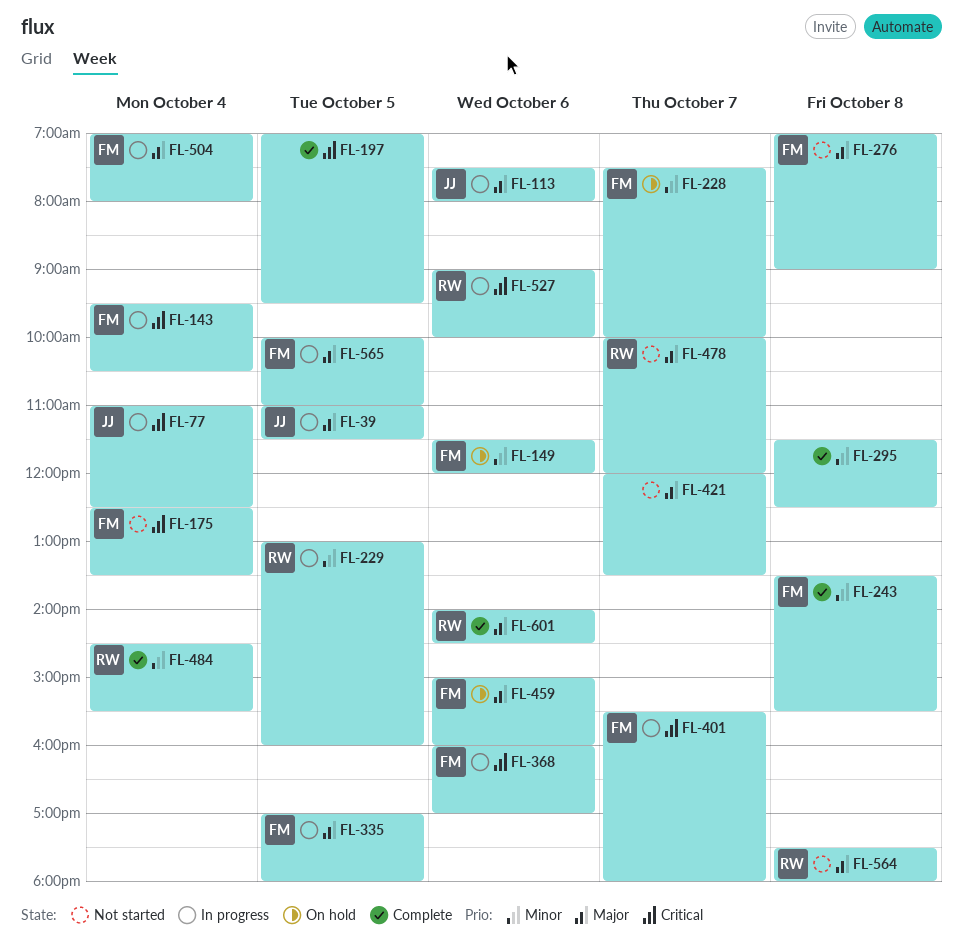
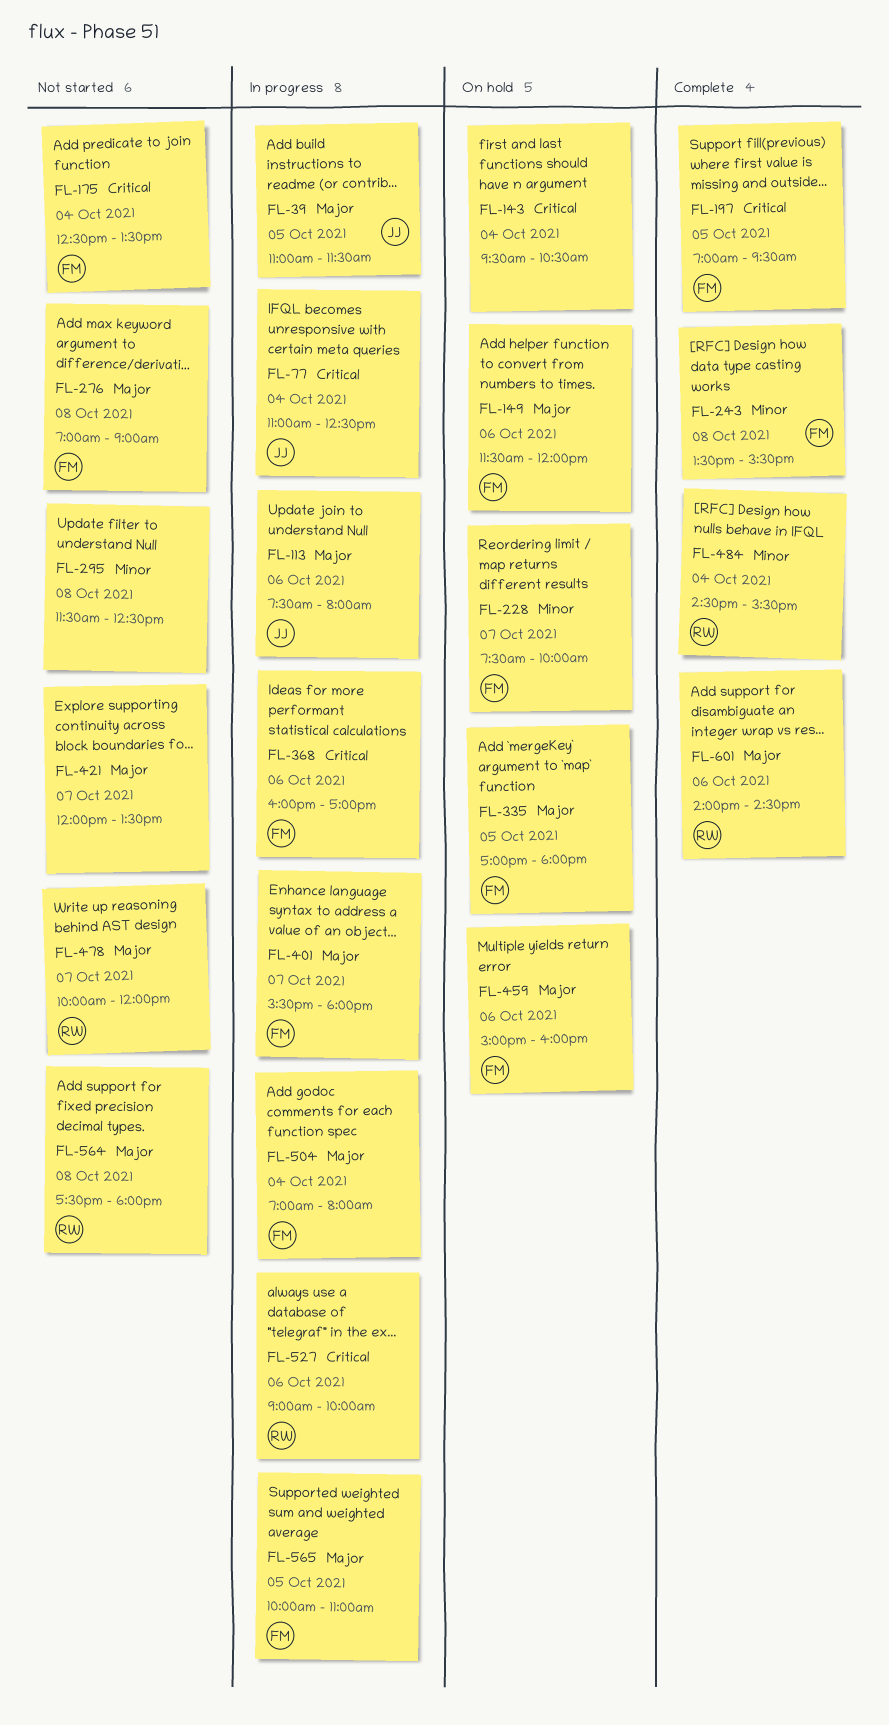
FL-143, status: In progress -> On hold
FL-143, owner: FM -> none
FL-149, priority: Minor -> Major
FL-197, owner: none -> FM
FL-229: present -> none
FL-295, status: Complete -> Not started
FL-335, status: In progress -> On hold
FL-401, priority: Critical -> Major

